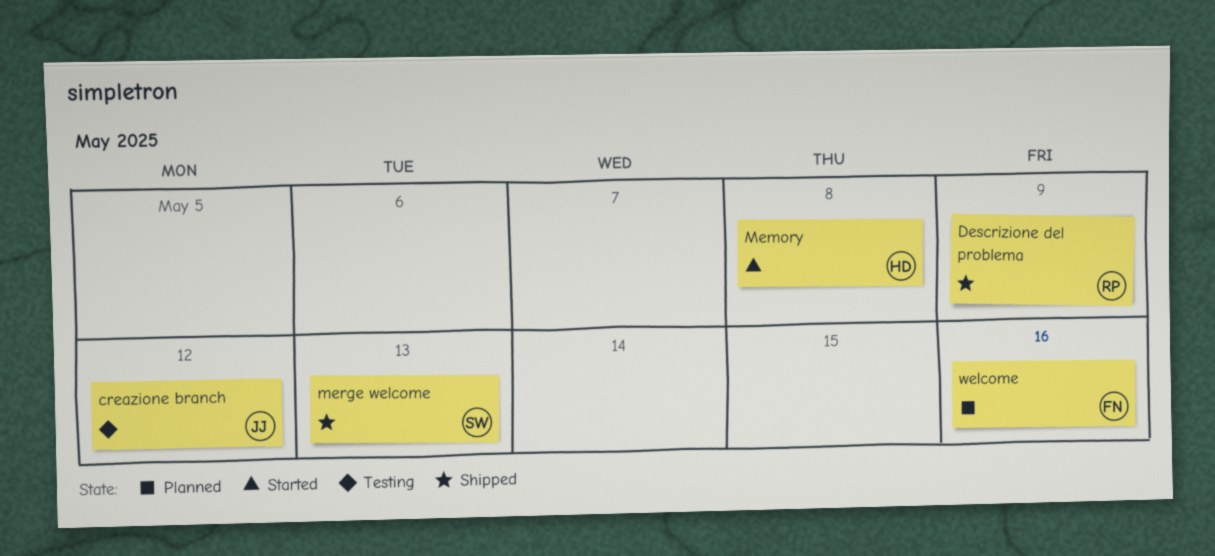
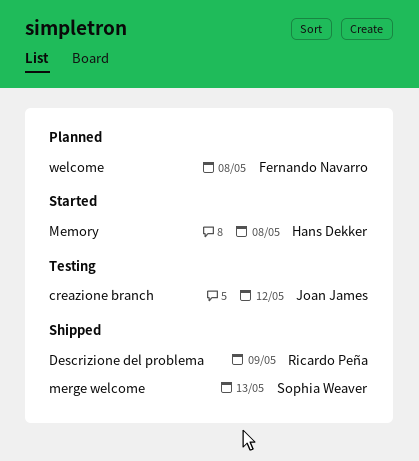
welcome, due: May 16 -> May 8

